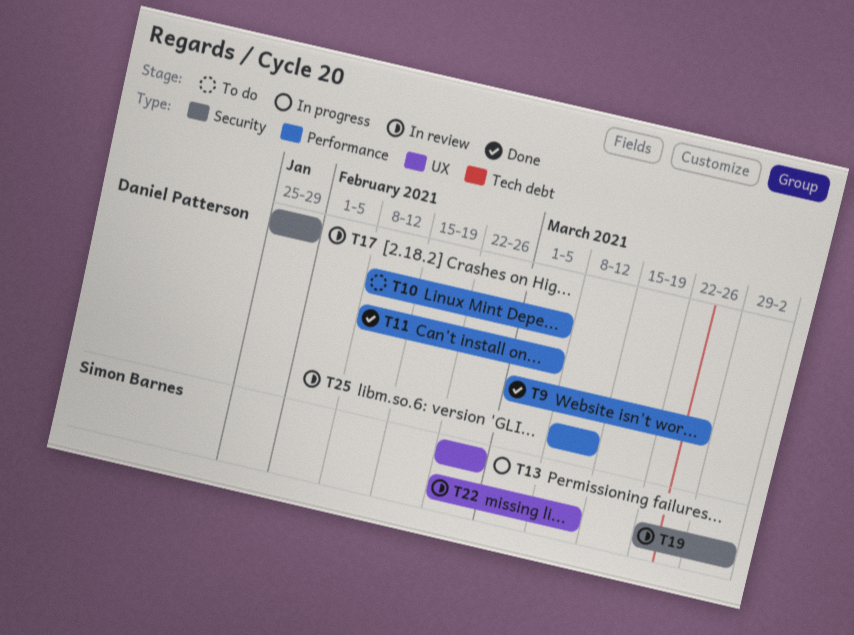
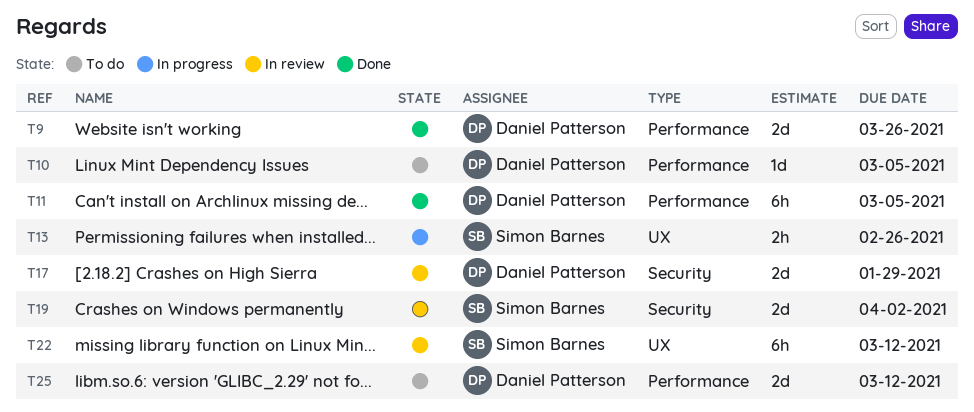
T25, status: In review -> To do

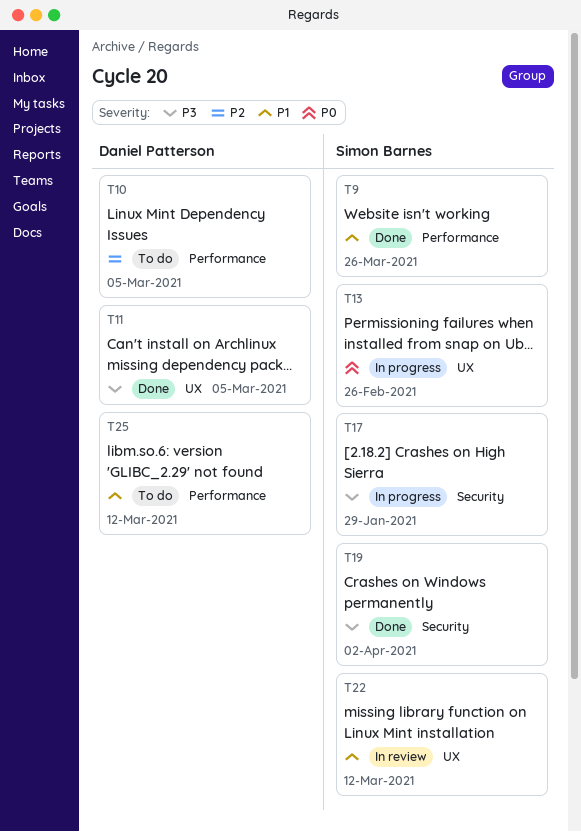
T9, owner: Daniel Patterson -> Simon Barnes
T11, label: Performance -> UX
T17, status: In review -> In progress
T17, owner: Daniel Patterson -> Simon Barnes
T19, status: In review -> Done

